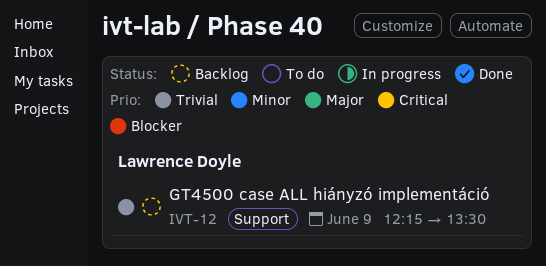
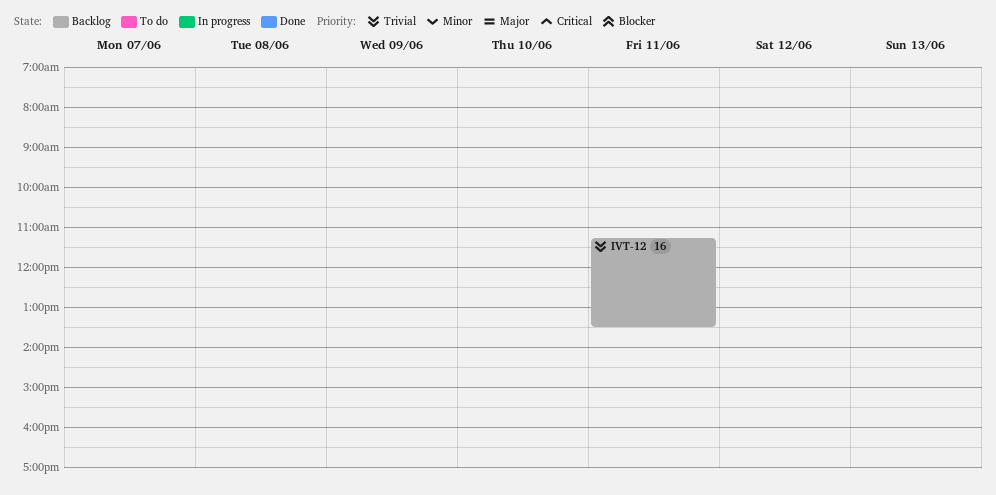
IVT-12, day: Jun 9 -> Jun 11
IVT-12, begins: 12:15 -> 11:15

